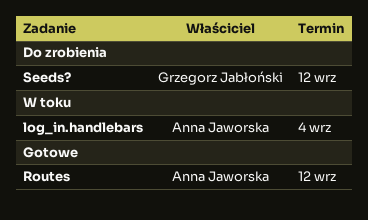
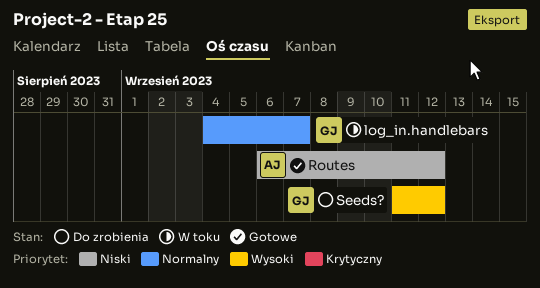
log_in.handlebars, owner: Anna Jaworska -> Grzegorz Jabłoński
log_in.handlebars, due: Sep 4 -> Sep 7

